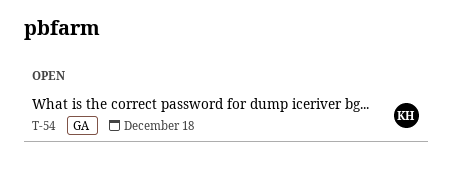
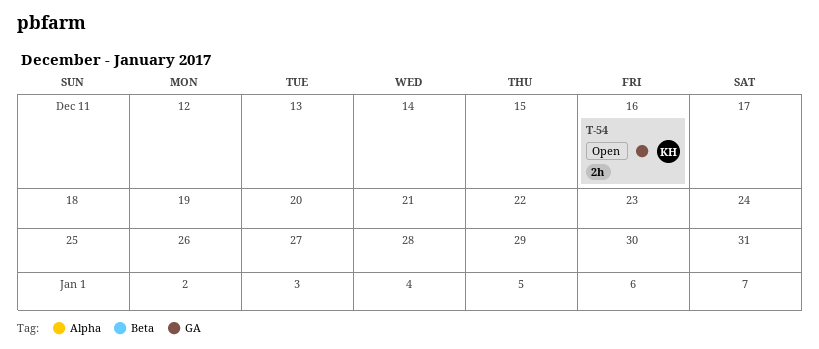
T-54, due: Dec 18 -> Dec 16

